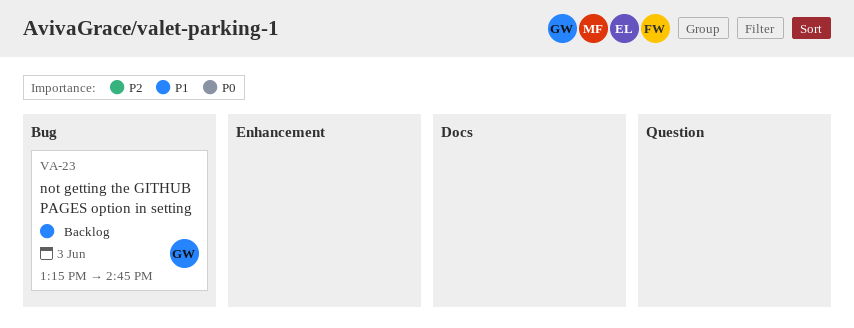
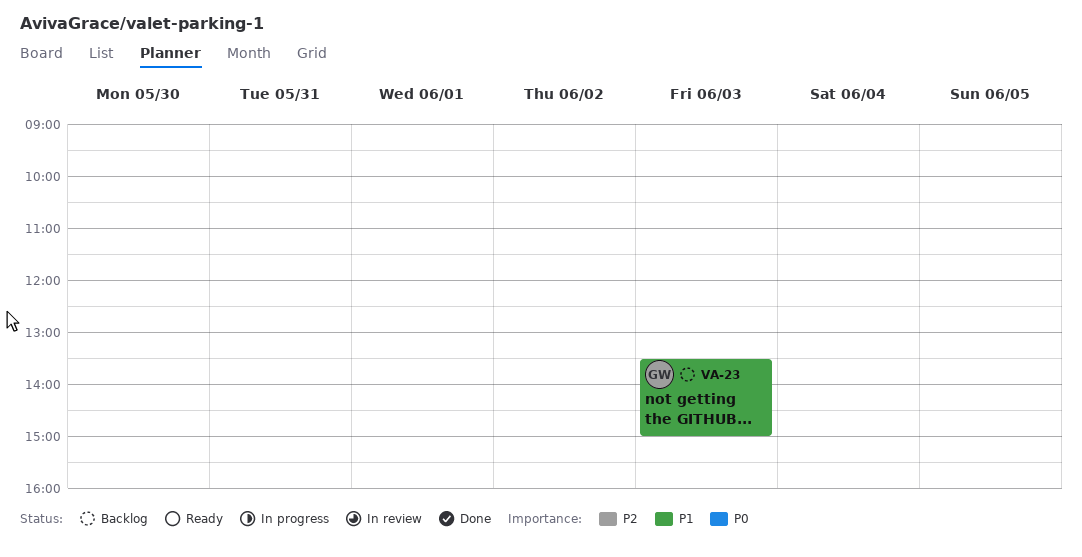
VA-23, begins: 13:15 -> 13:30
VA-23, ends: 14:45 -> 15:00

